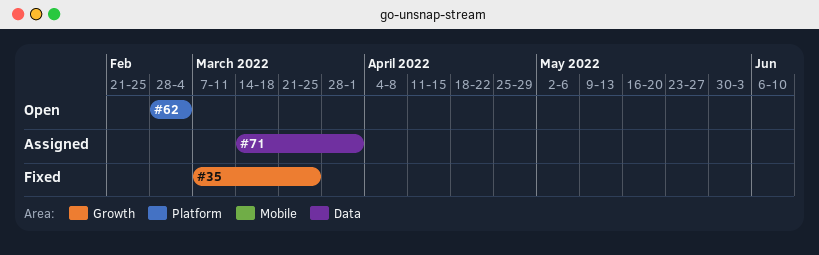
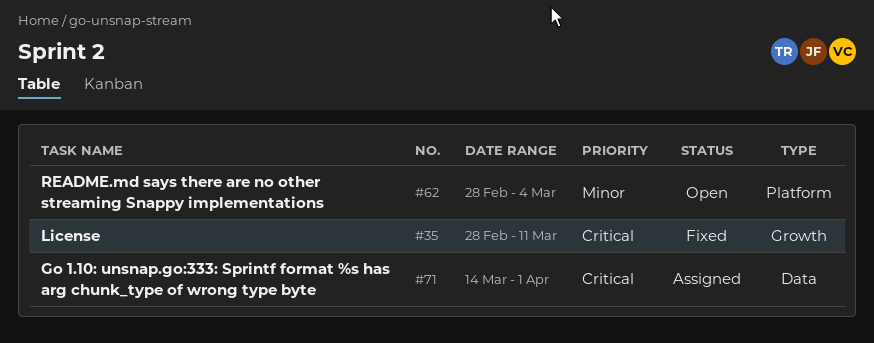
#35, start: Mar 7 -> Feb 28
#35, due: Mar 25 -> Mar 11

